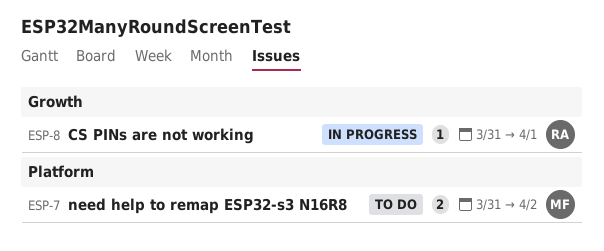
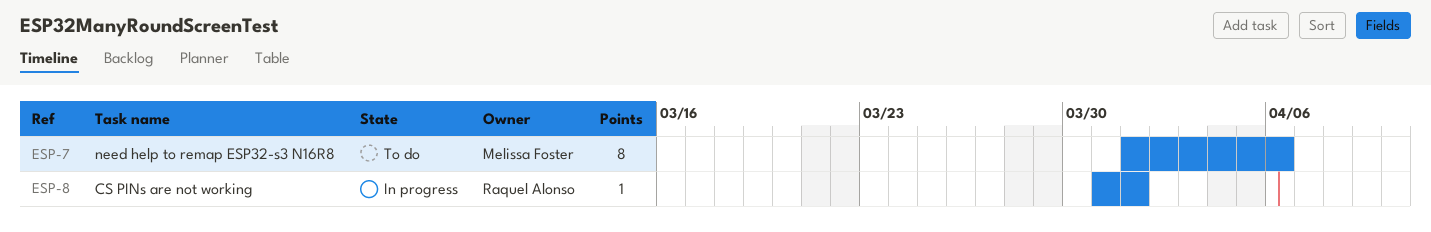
ESP-7, estimate: 2 -> 8
ESP-7, start: Mar 31 -> Apr 1
ESP-7, due: Apr 2 -> Apr 6

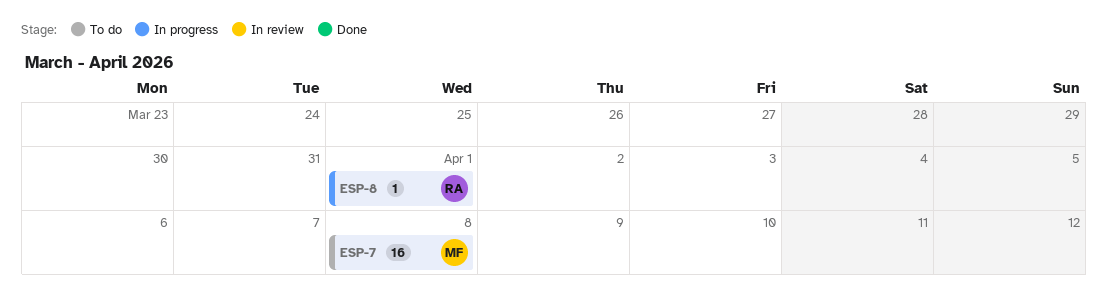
ESP-7, estimate: 8 -> 16
ESP-7, due: Apr 6 -> Apr 8

